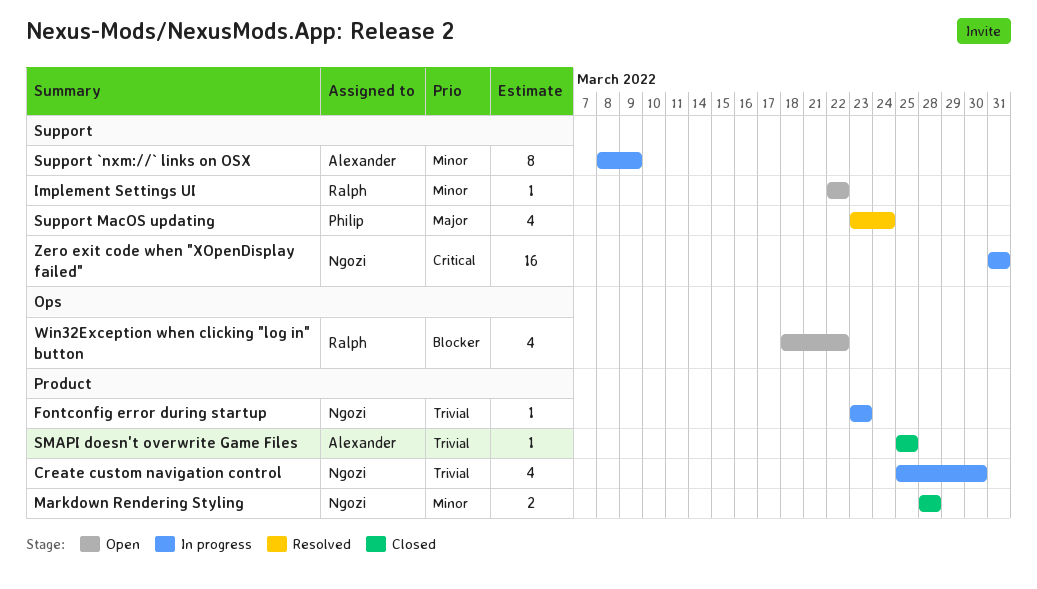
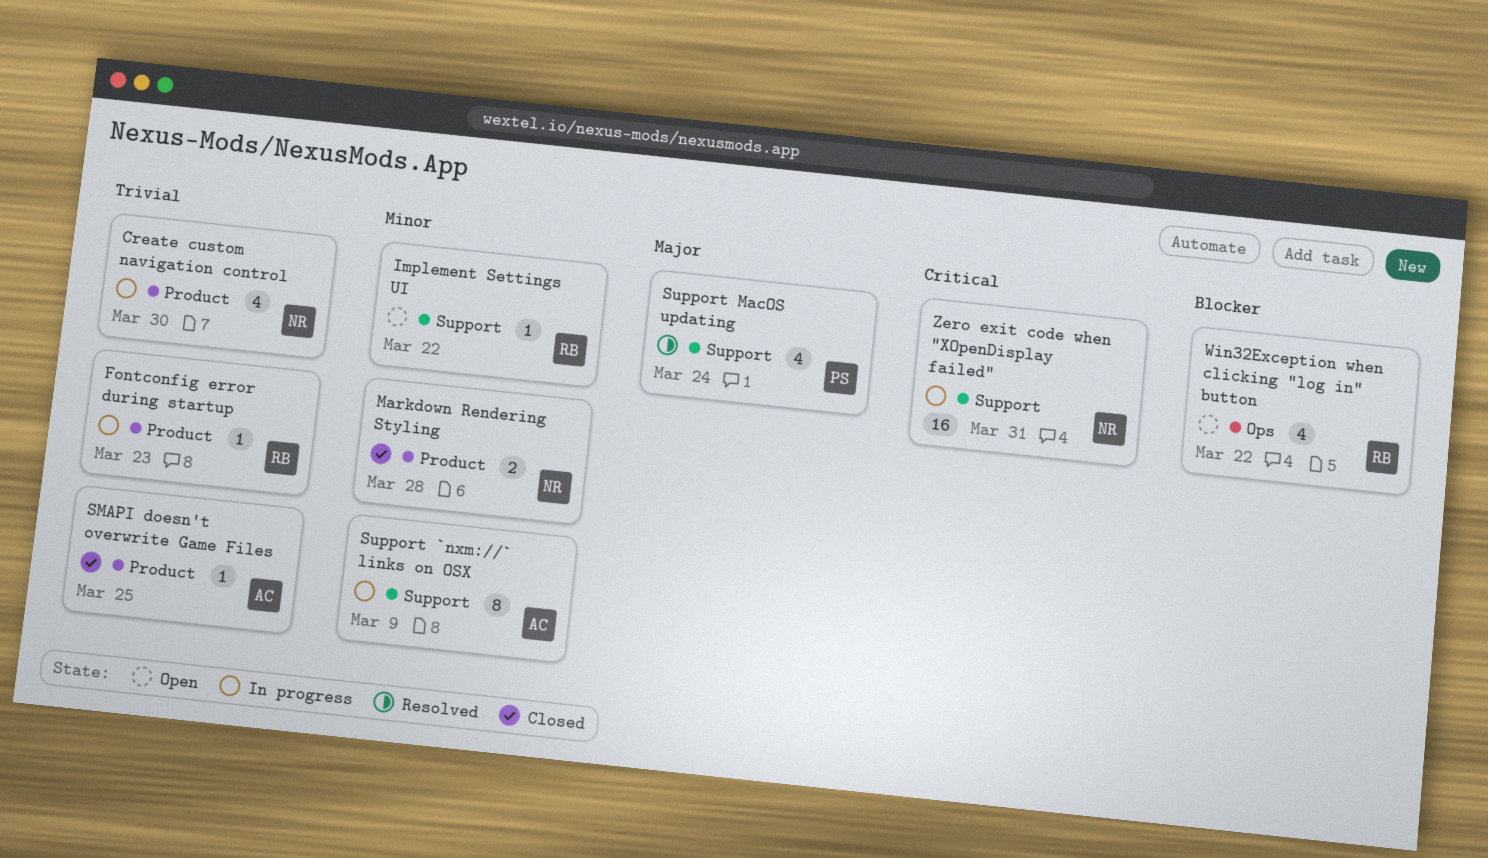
Fontconfig error during startup, owner: Ngozi -> Ralph

